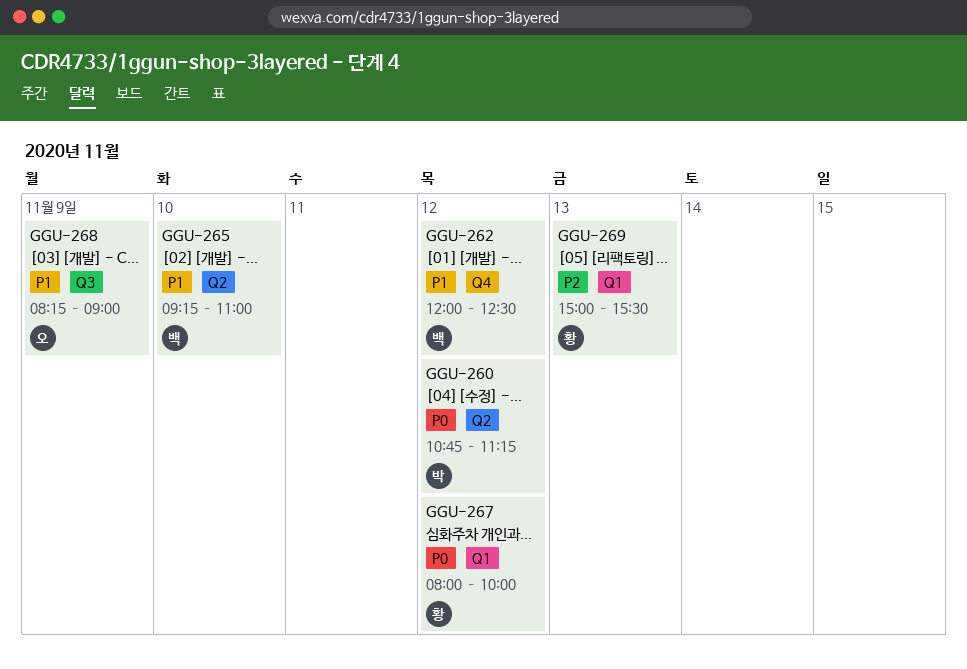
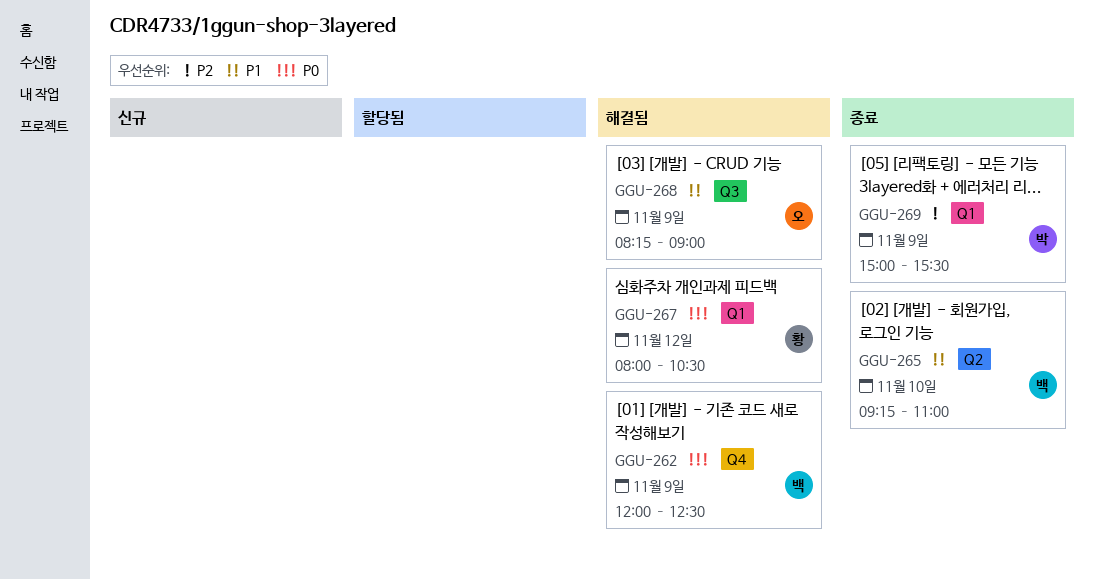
GGU-260: present -> none
GGU-262, priority: P1 -> P0
GGU-262, day: Nov 12 -> Nov 9
GGU-267, ends: 10:00 -> 10:30
GGU-269, owner: 황 -> 박
GGU-269, day: Nov 13 -> Nov 9

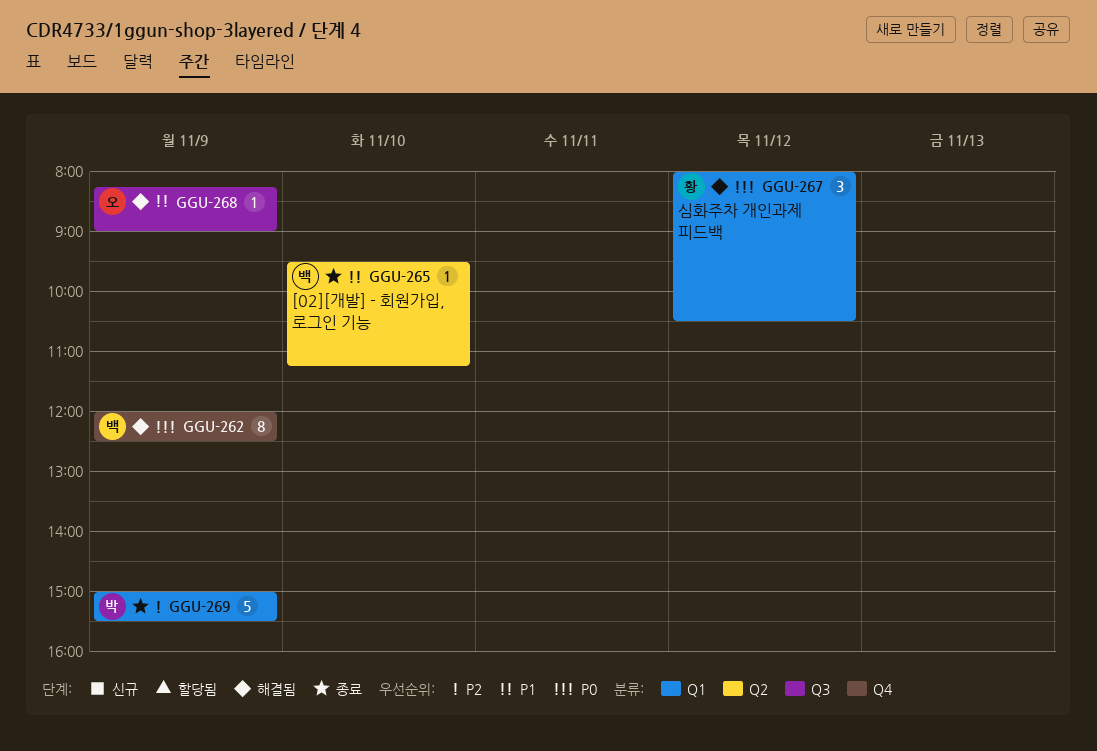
GGU-265, begins: 09:15 -> 09:30
GGU-265, ends: 11:00 -> 11:15

